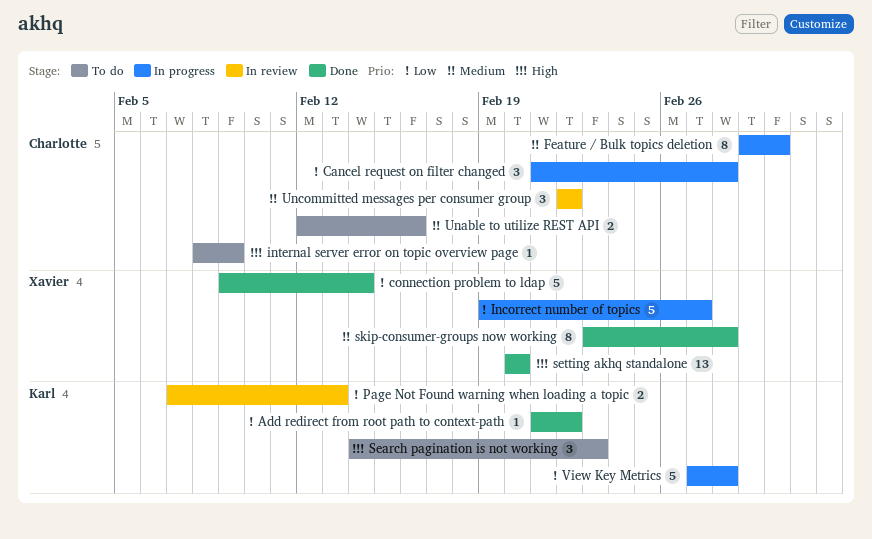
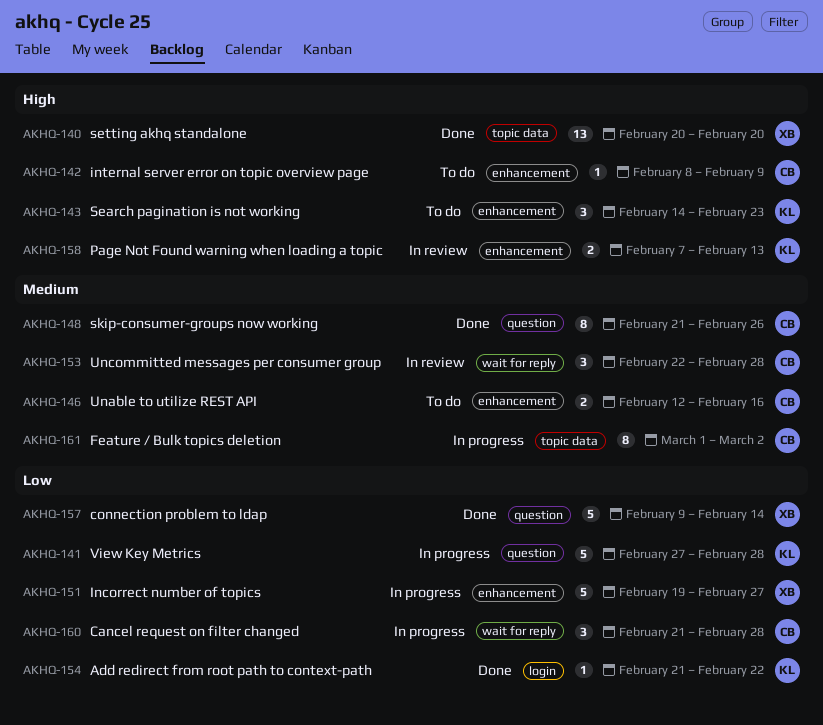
Page Not Found warning when loading a topic, priority: Low -> High
skip-consumer-groups now working, owner: Xavier -> Charlotte
skip-consumer-groups now working, start: Feb 23 -> Feb 21
skip-consumer-groups now working, due: Feb 28 -> Feb 26
Uncommitted messages per consumer group, due: Feb 22 -> Feb 28

